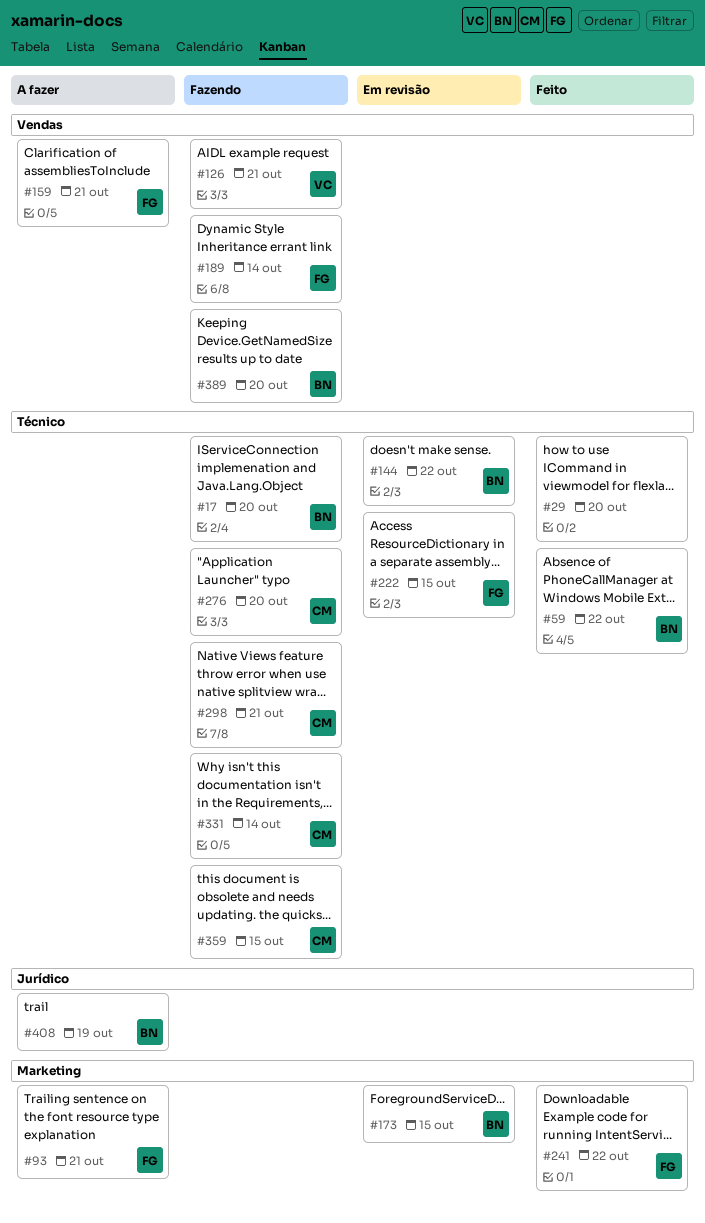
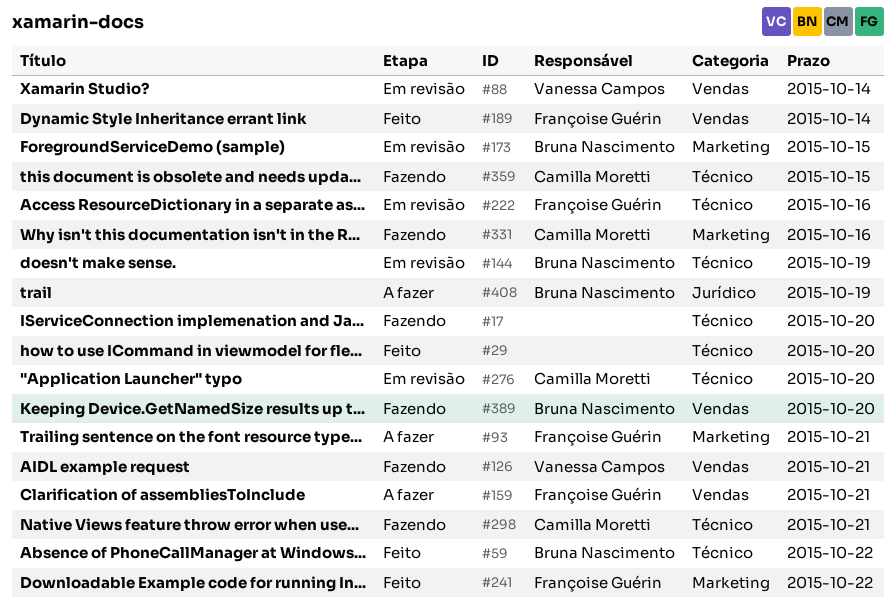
#17, owner: Bruna Nascimento -> none
#88: none -> present
#144, due: Oct 22 -> Oct 19
#189, status: Fazendo -> Feito
#222, due: Oct 15 -> Oct 16
#276, status: Fazendo -> Em revisão
#331, label: Técnico -> Marketing
#331, due: Oct 14 -> Oct 16

